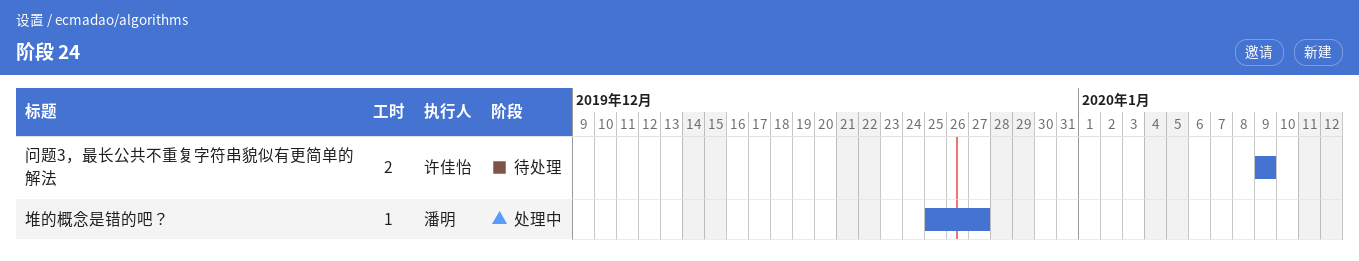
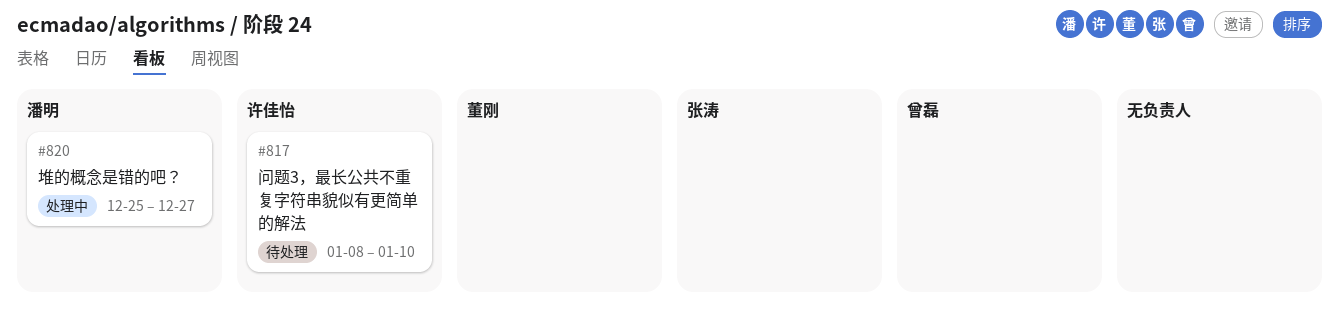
问题3，最长公共不重复字符串貌似有更简单的解法, start: Jan 9 -> Jan 8
问题3，最长公共不重复字符串貌似有更简单的解法, due: Jan 9 -> Jan 10

